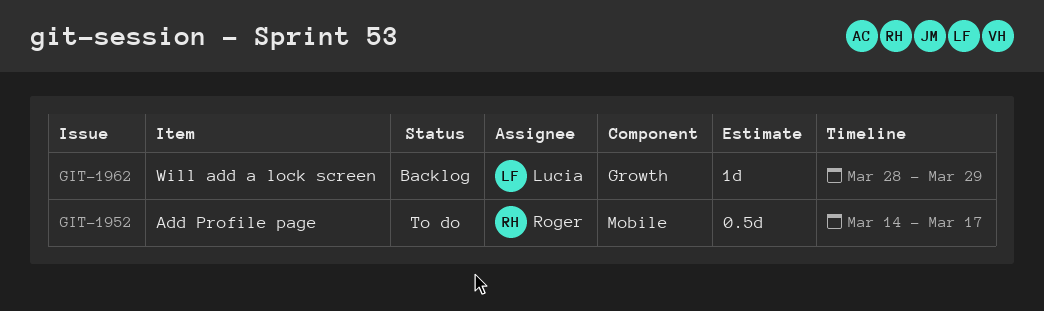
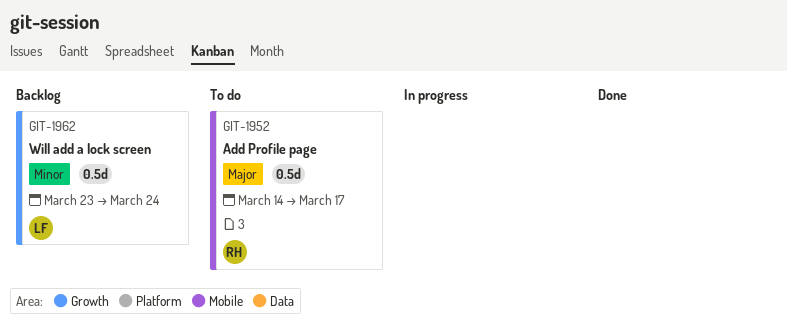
GIT-1962, estimate: 1d -> 0.5d
GIT-1962, start: Mar 28 -> Mar 23
GIT-1962, due: Mar 29 -> Mar 24

